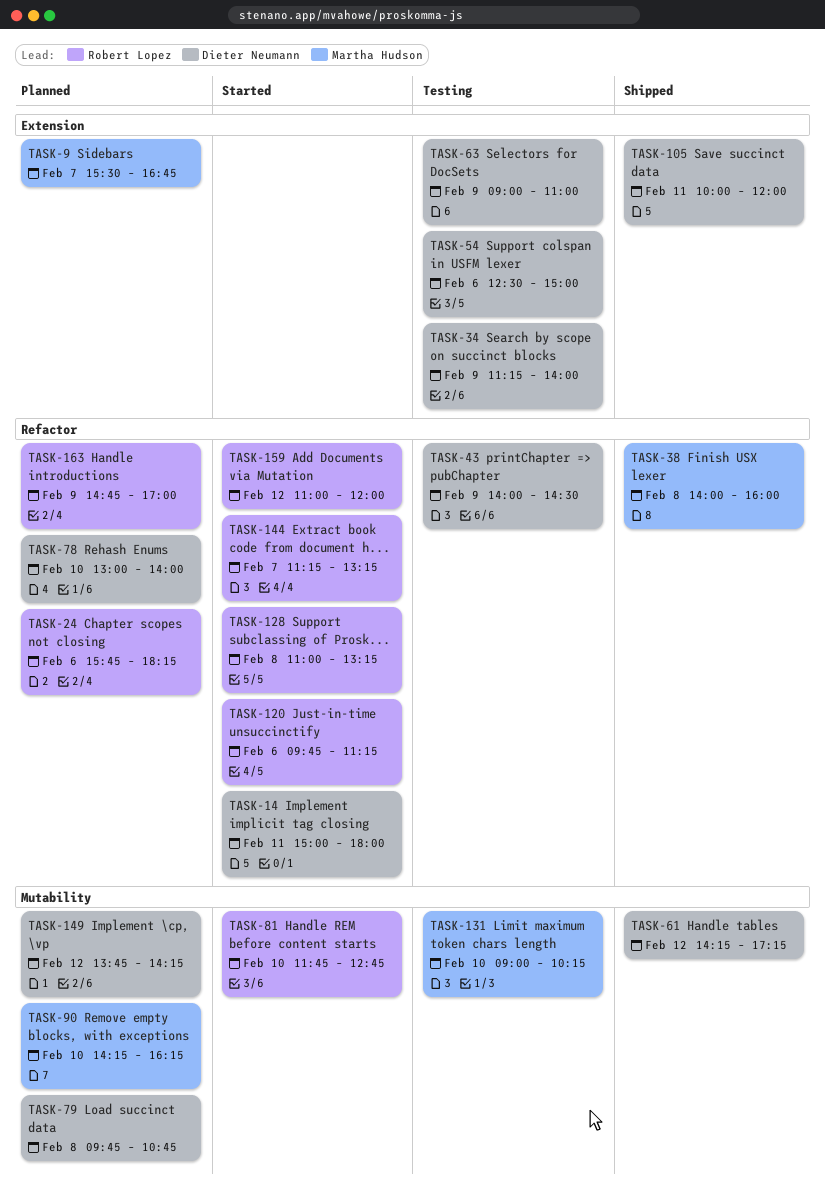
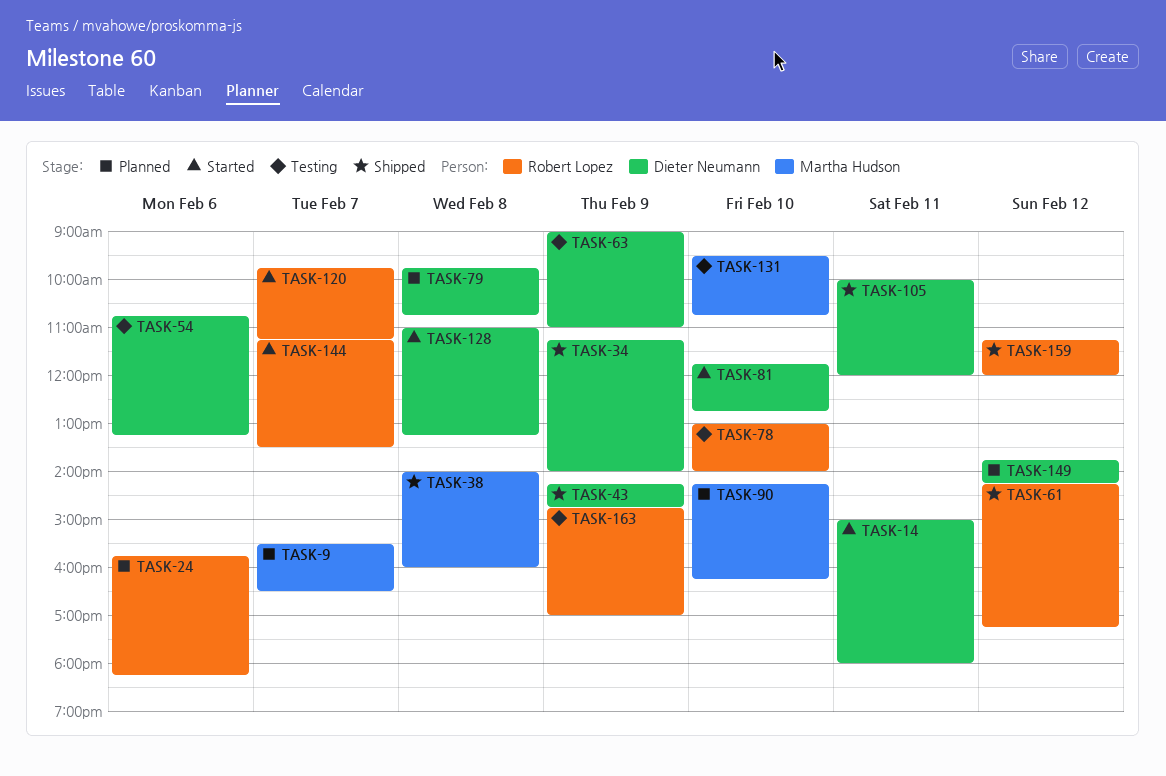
TASK-9, ends: 16:45 -> 16:30
TASK-34, status: Testing -> Shipped
TASK-43, status: Testing -> Shipped
TASK-43, begins: 14:00 -> 14:15
TASK-43, ends: 14:30 -> 14:45
TASK-54, begins: 12:30 -> 10:45
TASK-54, ends: 15:00 -> 13:15
TASK-61, owner: Dieter Neumann -> Robert Lopez
TASK-78, status: Planned -> Testing
TASK-78, owner: Dieter Neumann -> Robert Lopez
TASK-81, owner: Robert Lopez -> Dieter Neumann
TASK-120, day: Feb 6 -> Feb 7
TASK-128, owner: Robert Lopez -> Dieter Neumann
TASK-131, begins: 09:00 -> 09:30
TASK-131, ends: 10:15 -> 10:45
TASK-144, ends: 13:15 -> 13:30
TASK-159, status: Started -> Shipped
TASK-159, begins: 11:00 -> 11:15
TASK-163, status: Planned -> Testing

